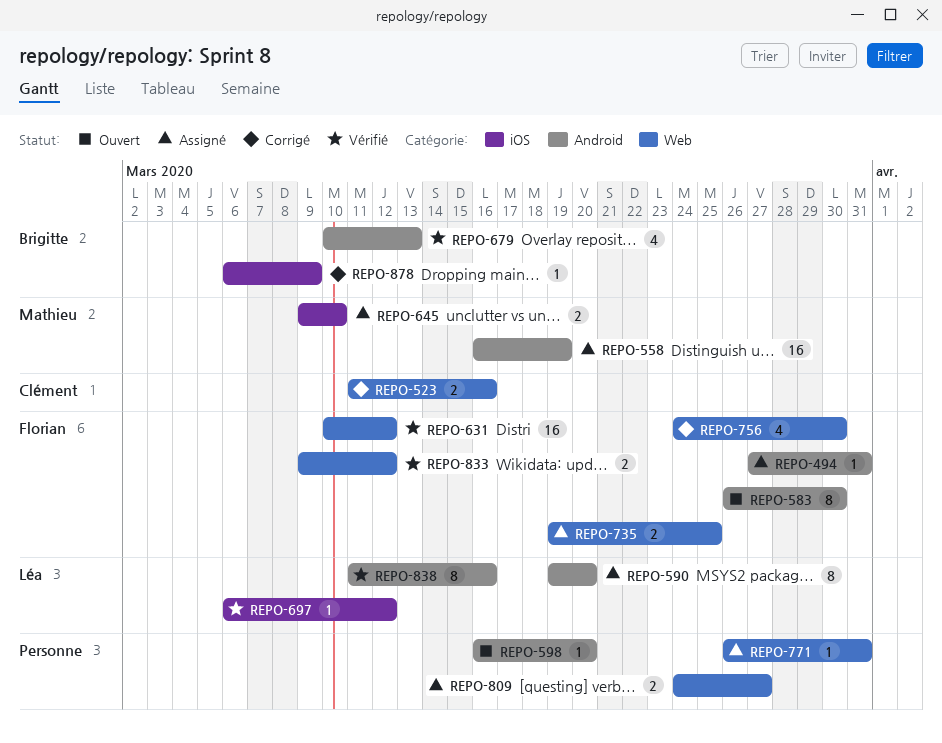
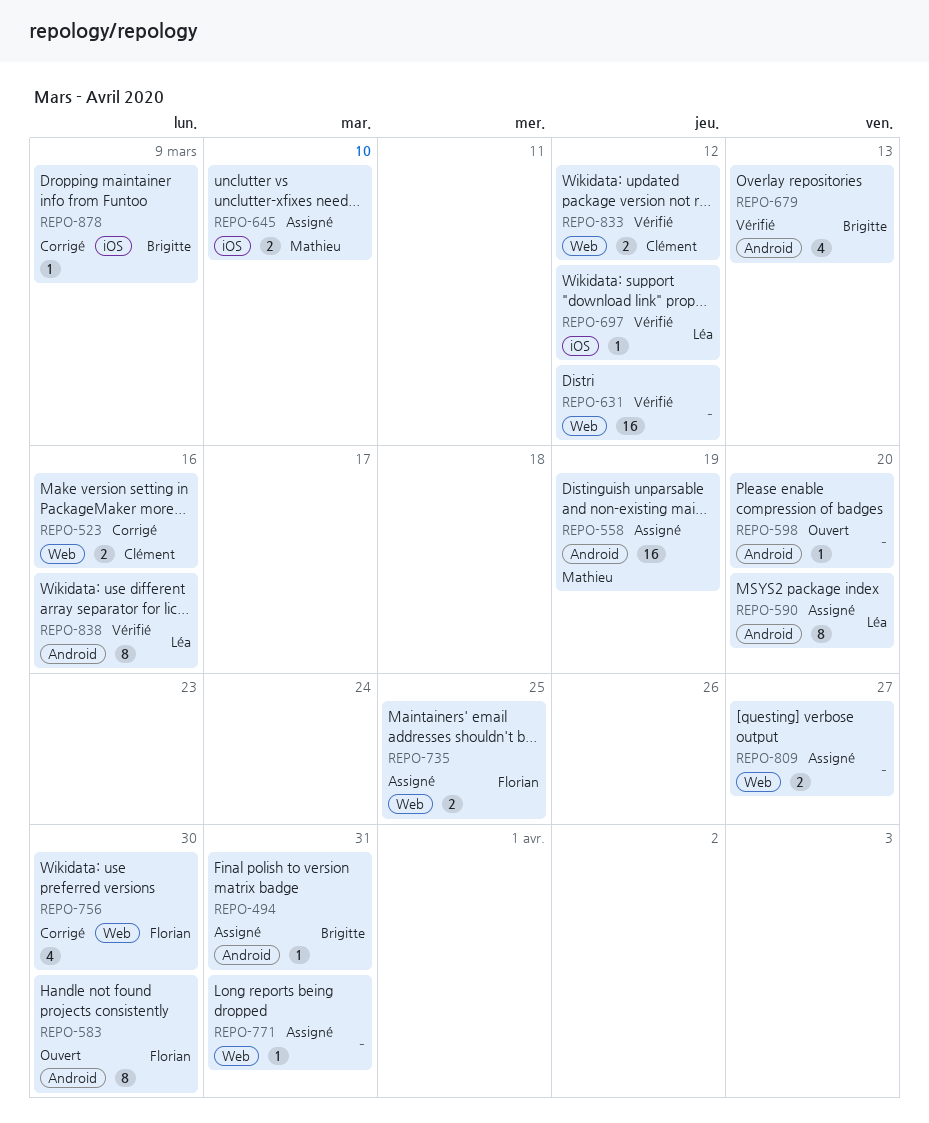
REPO-494, owner: Florian -> Brigitte
REPO-631, owner: Florian -> none
REPO-833, owner: Florian -> Clément

